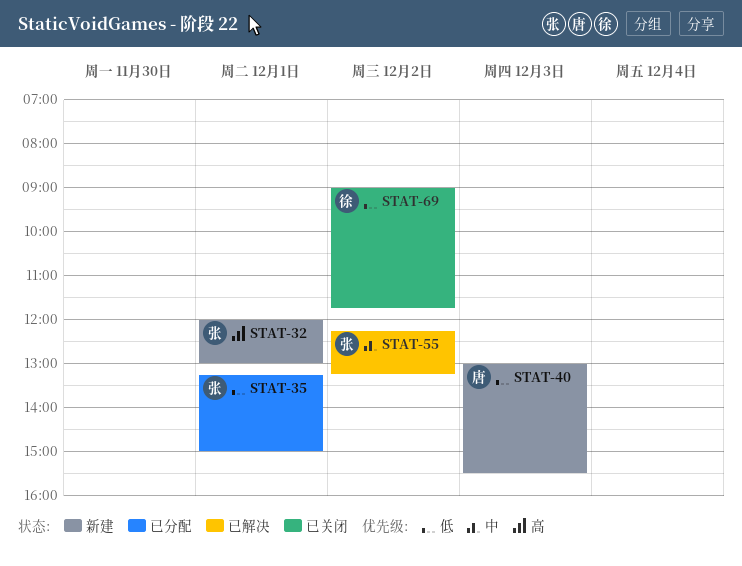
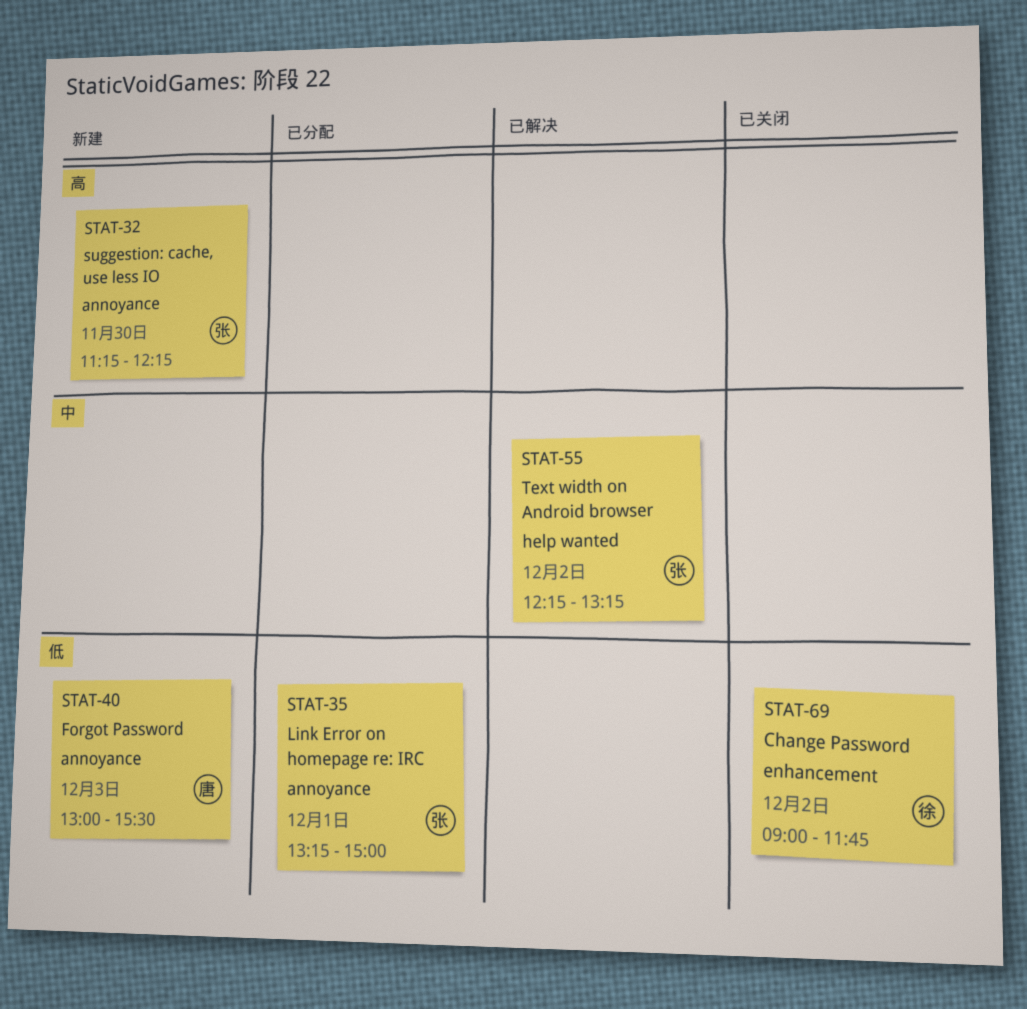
STAT-32, day: Dec 1 -> Nov 30
STAT-32, begins: 12:00 -> 11:15
STAT-32, ends: 13:00 -> 12:15

